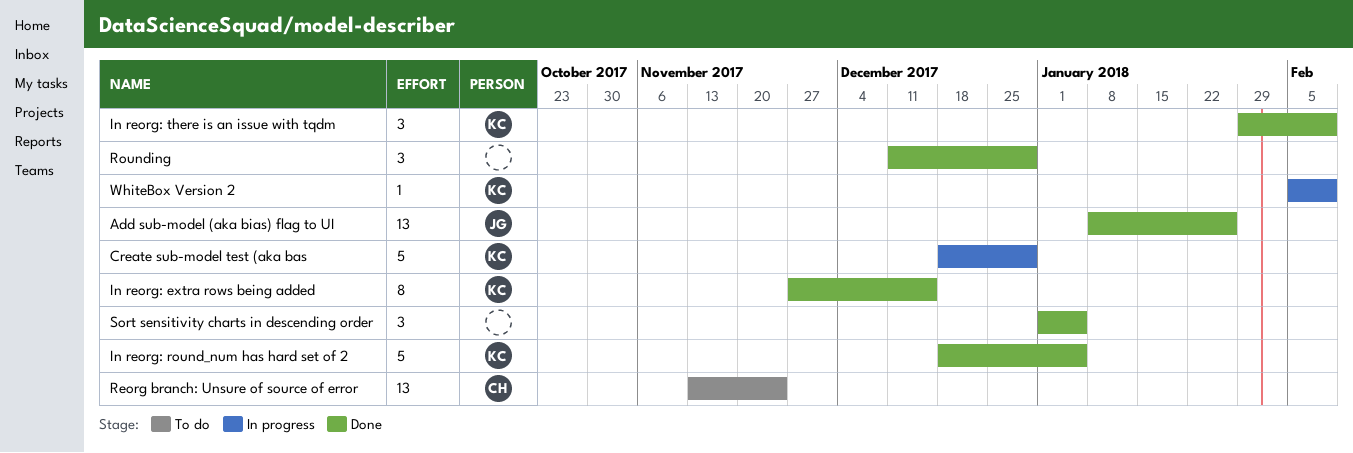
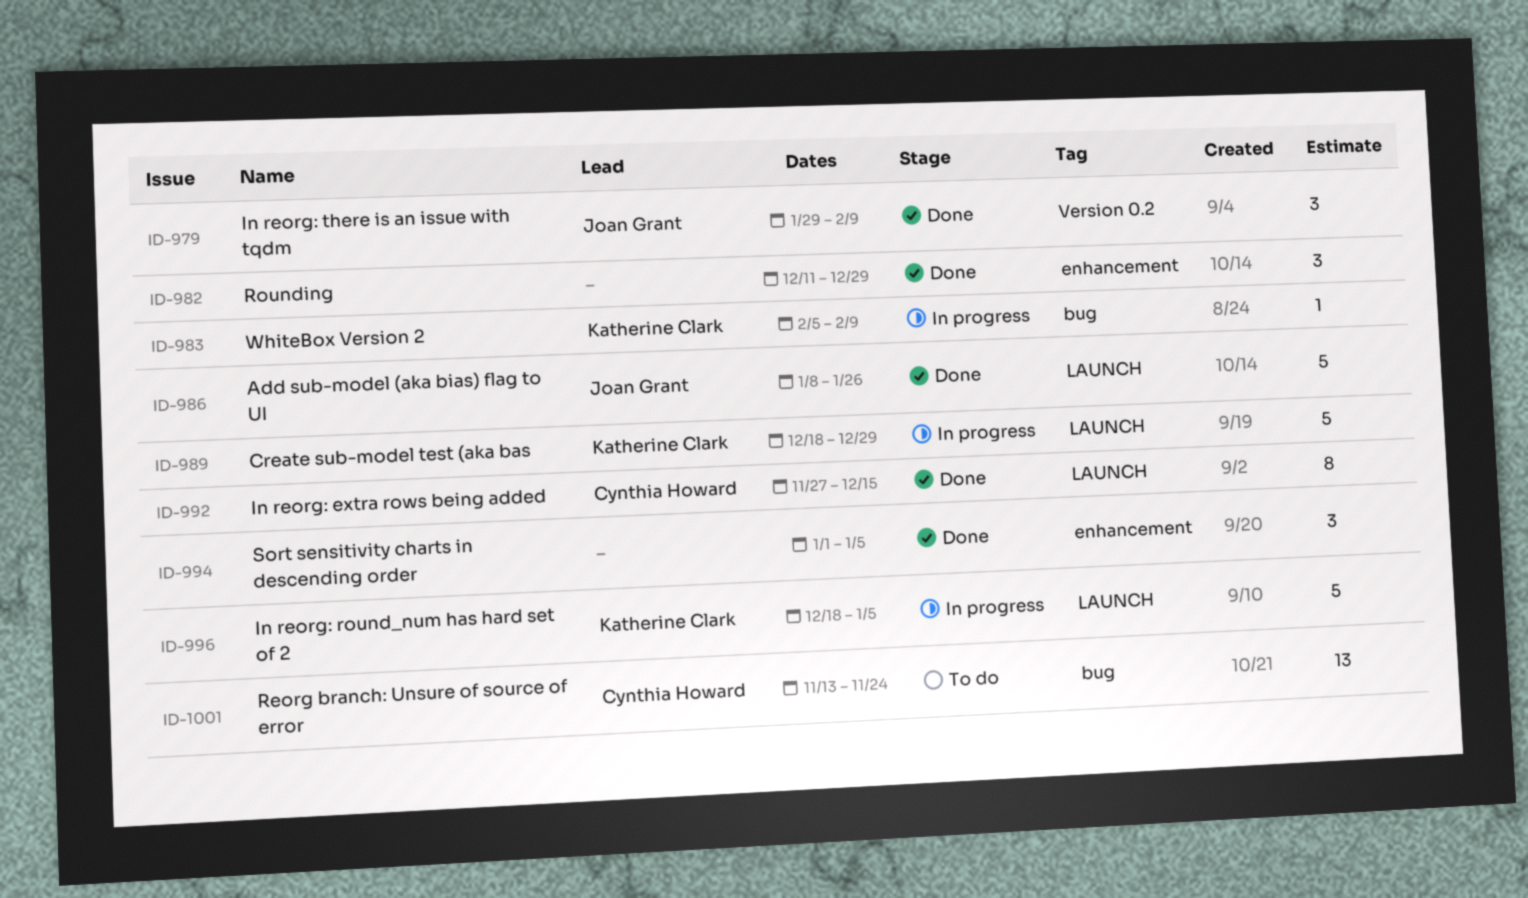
Add sub-model (aka bias) flag to UI, estimate: 13 -> 5
In reorg: extra rows being added, owner: Katherine Clark -> Cynthia Howard
In reorg: round_num has hard set of 2, status: Done -> In progress
In reorg: there is an issue with tqdm, owner: Katherine Clark -> Joan Grant

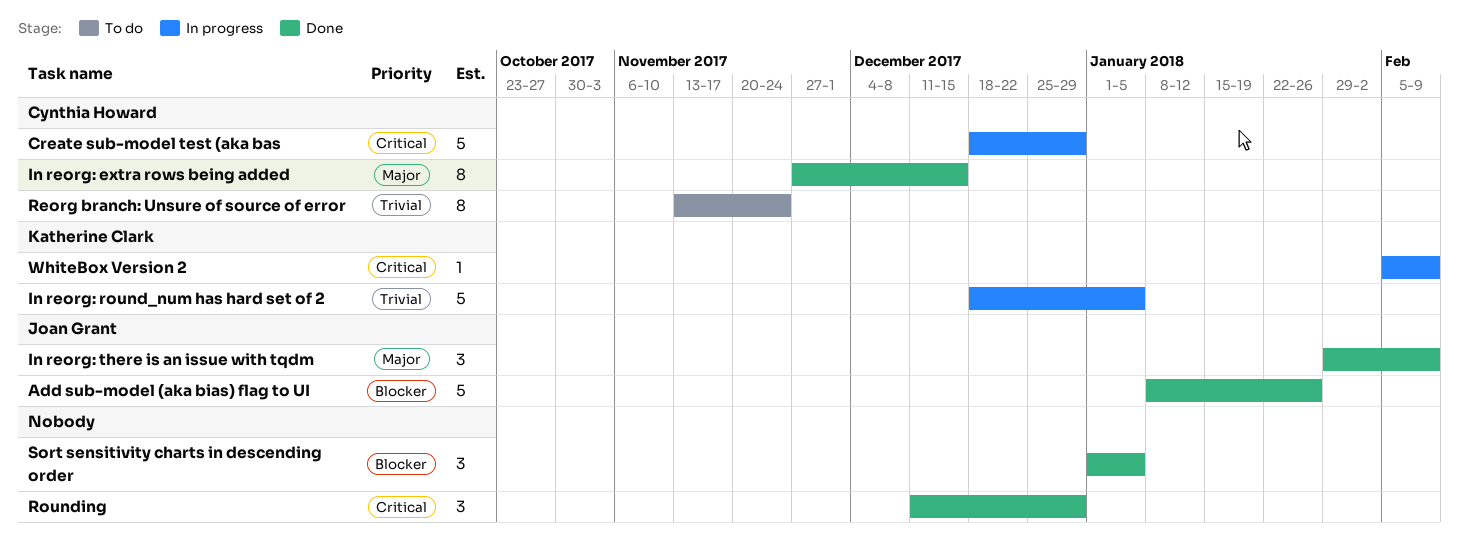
Create sub-model test (aka bas, owner: Katherine Clark -> Cynthia Howard
Reorg branch: Unsure of source of error, estimate: 13 -> 8

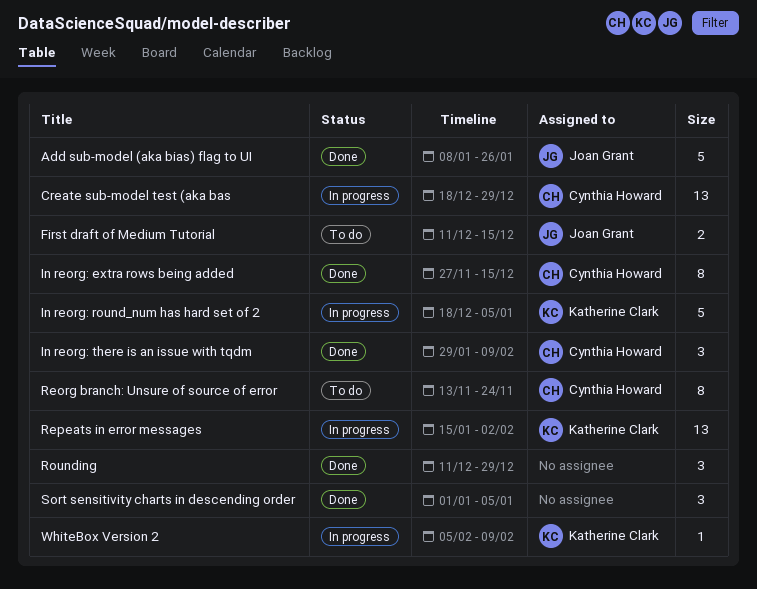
Create sub-model test (aka bas, estimate: 5 -> 13
First draft of Medium Tutorial: none -> present
In reorg: there is an issue with tqdm, owner: Joan Grant -> Cynthia Howard
Repeats in error messages: none -> present

